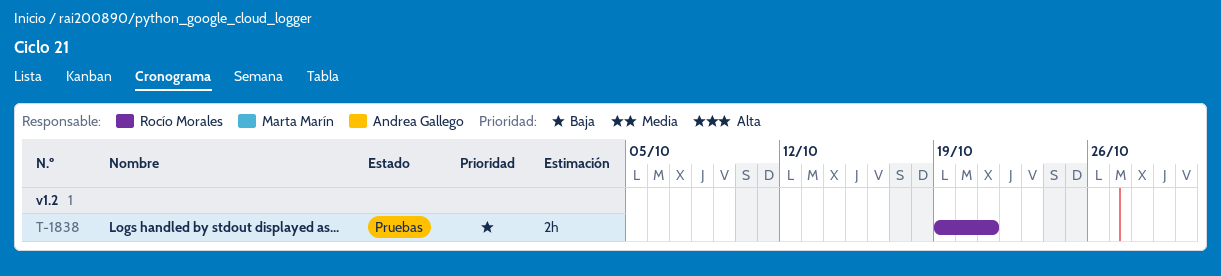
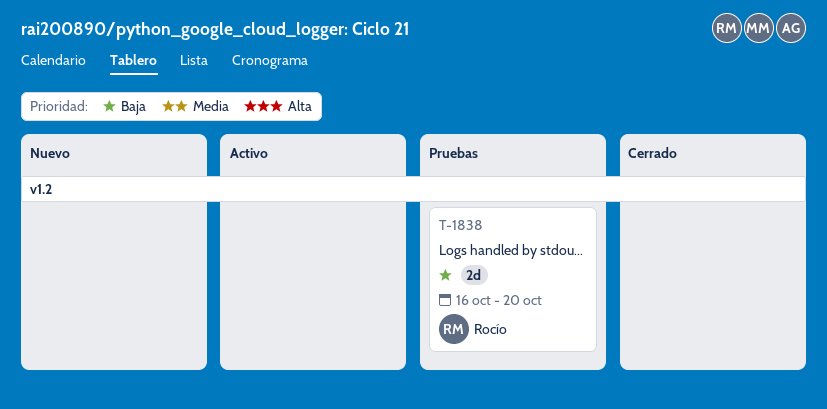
T-1838, estimate: 2h -> 2d
T-1838, start: Oct 19 -> Oct 16
T-1838, due: Oct 21 -> Oct 20

